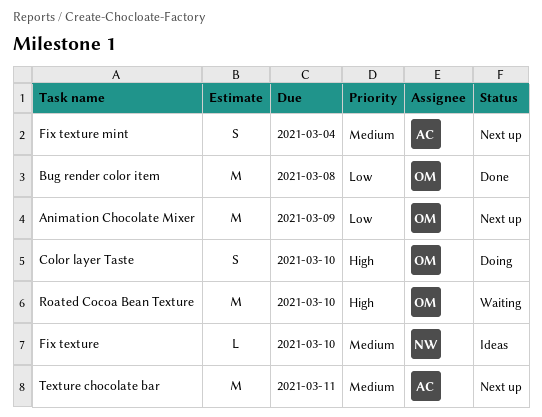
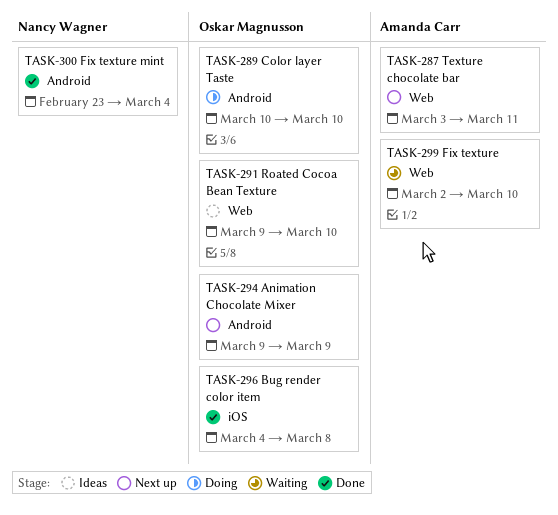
Fix texture, status: Ideas -> Waiting
Fix texture, owner: Nancy Wagner -> Amanda Carr
Fix texture mint, status: Next up -> Done
Fix texture mint, owner: Amanda Carr -> Nancy Wagner
Roated Cocoa Bean Texture, status: Waiting -> Ideas

